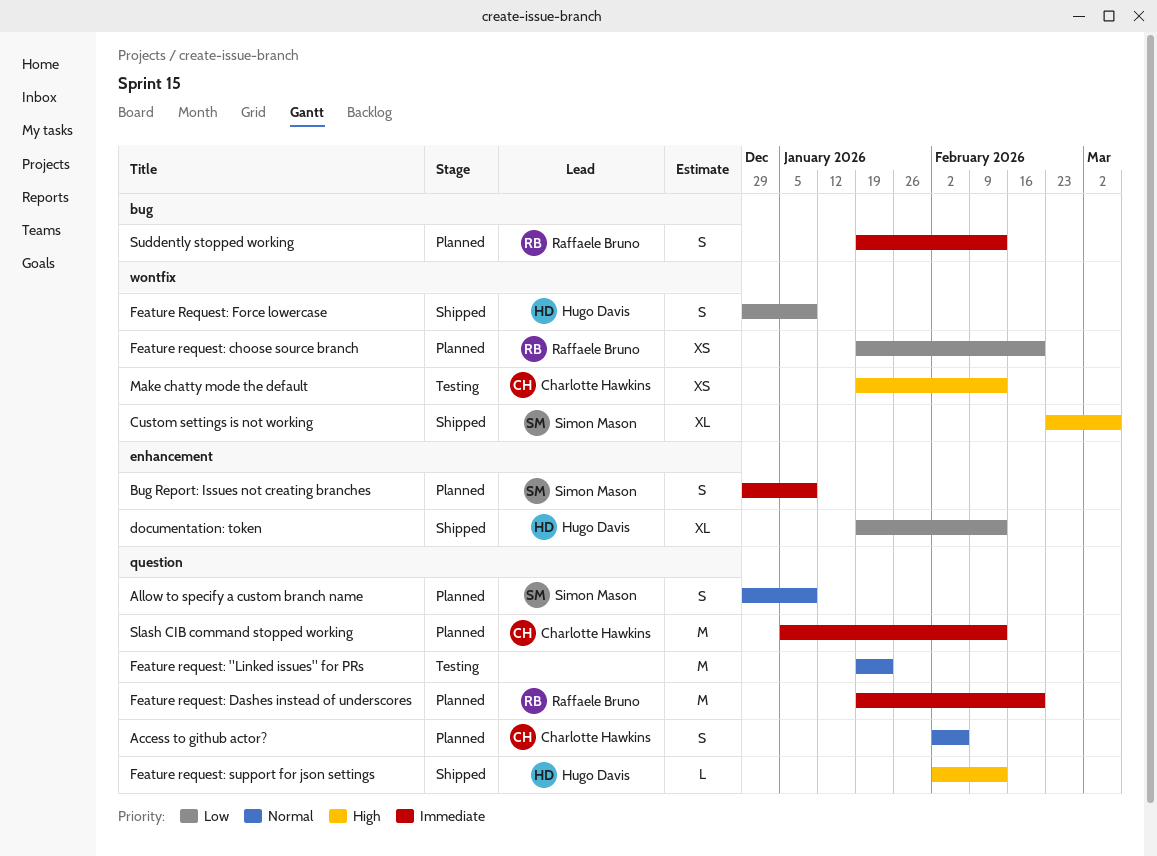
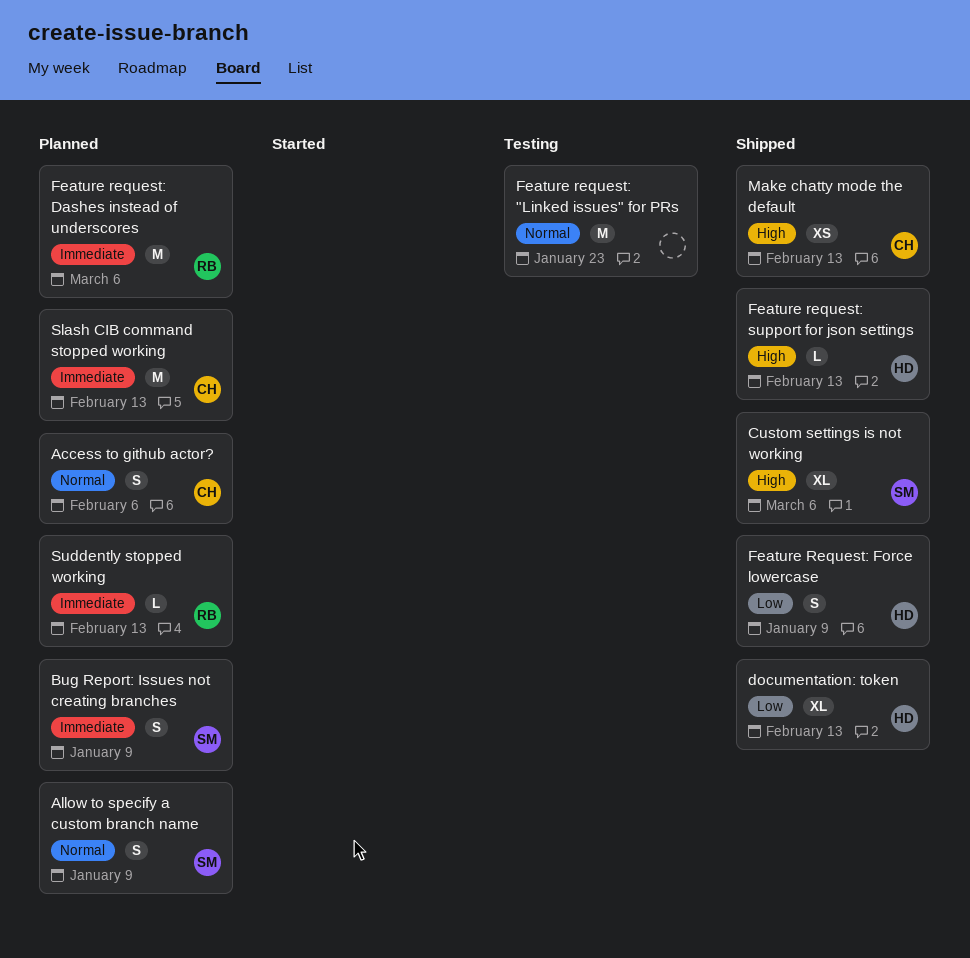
Feature request: choose source branch: present -> none
Feature request: Dashes instead of underscores, due: Feb 20 -> Mar 6
Make chatty mode the default, status: Testing -> Shipped
Suddently stopped working, estimate: S -> L

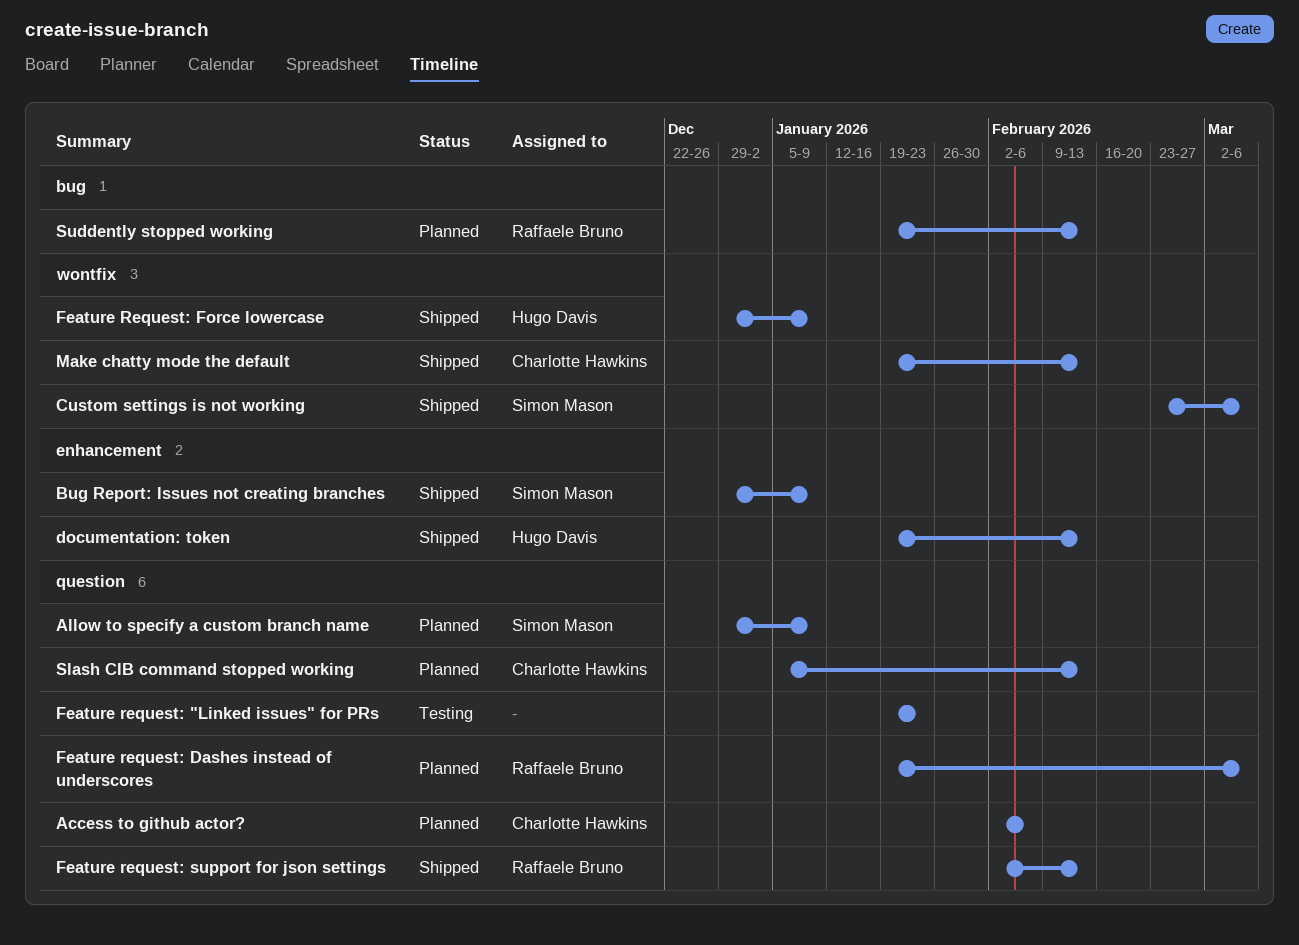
Bug Report: Issues not creating branches, status: Planned -> Shipped
Feature request: support for json settings, owner: Hugo Davis -> Raffaele Bruno

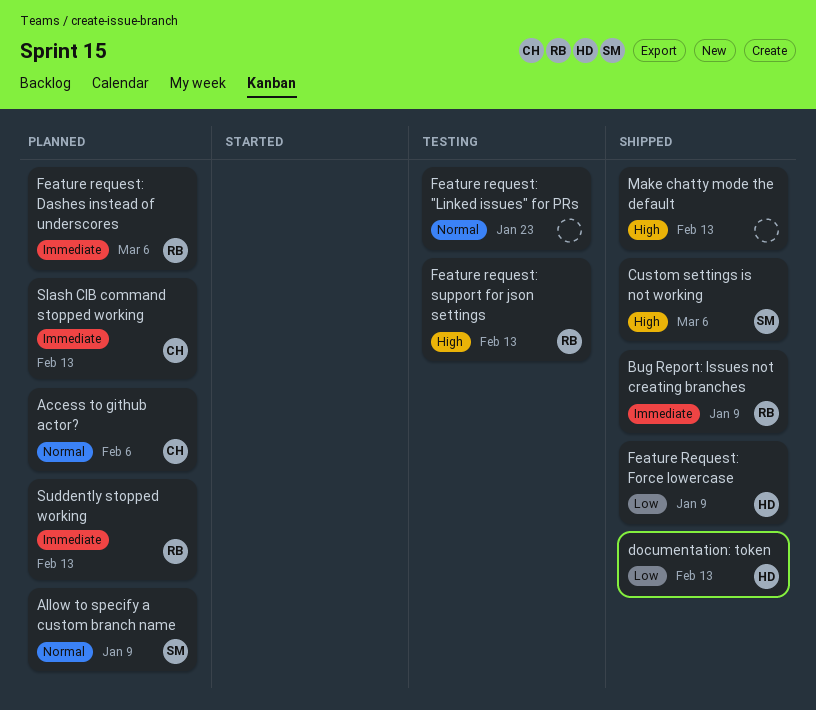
Bug Report: Issues not creating branches, owner: Simon Mason -> Raffaele Bruno
Feature request: support for json settings, status: Shipped -> Testing
Make chatty mode the default, owner: Charlotte Hawkins -> none

